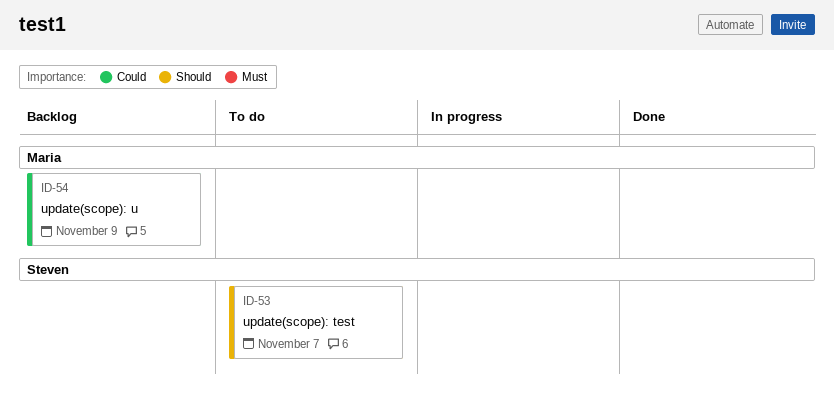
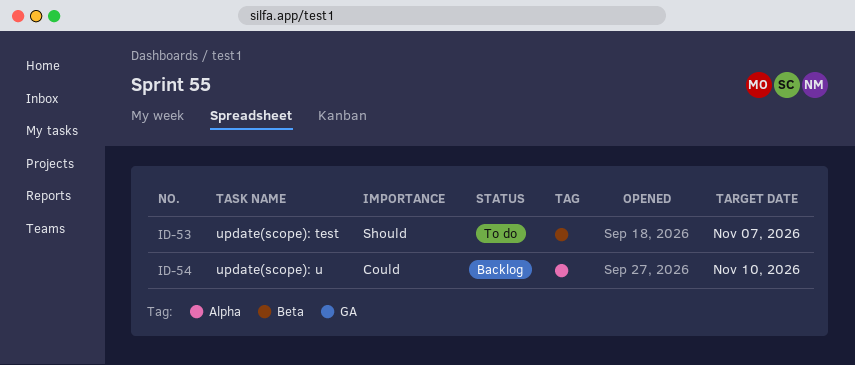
ID-54, due: Nov 9 -> Nov 10

